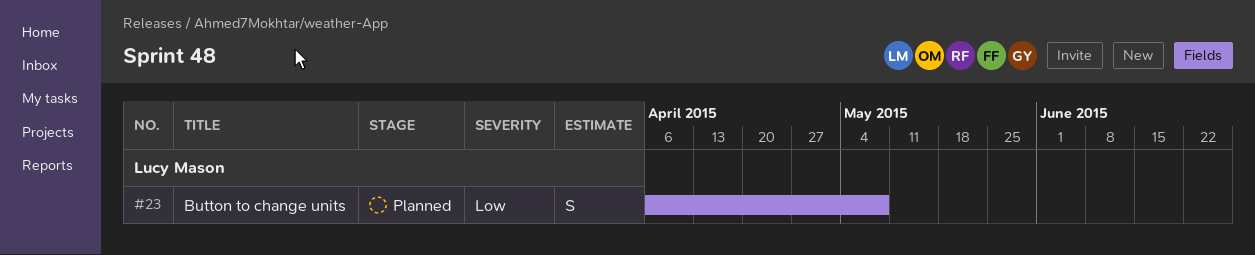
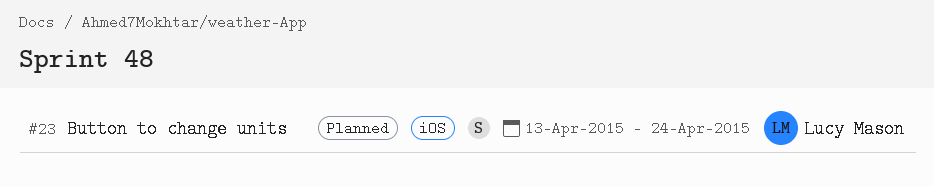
#23, start: Apr 6 -> Apr 13
#23, due: May 8 -> Apr 24

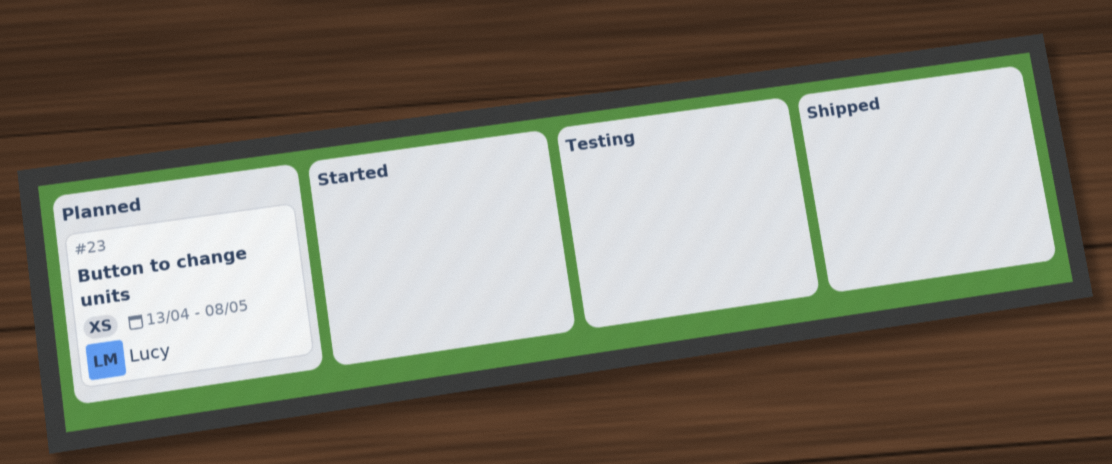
#23, estimate: S -> XS
#23, due: Apr 24 -> May 8

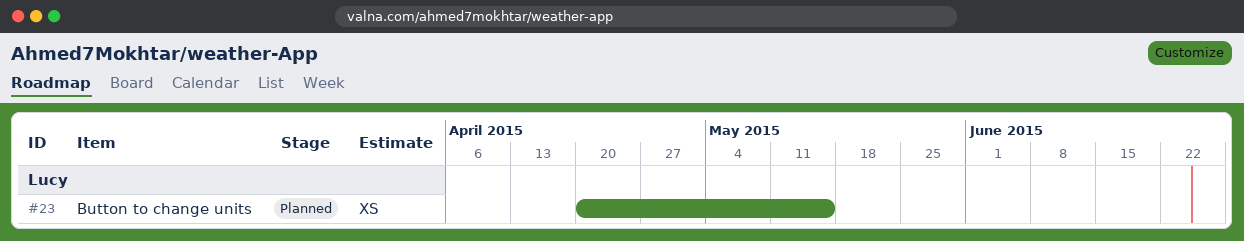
#23, start: Apr 13 -> Apr 20
#23, due: May 8 -> May 15

